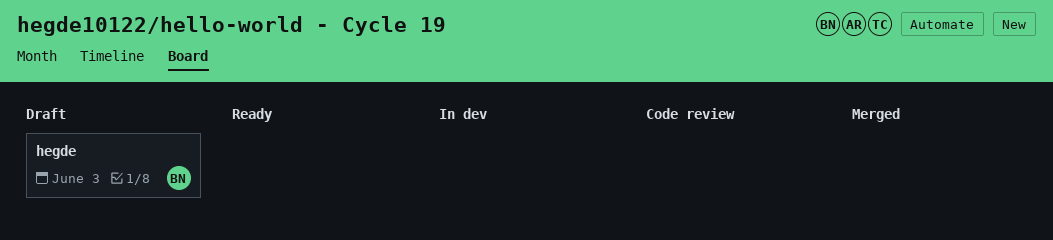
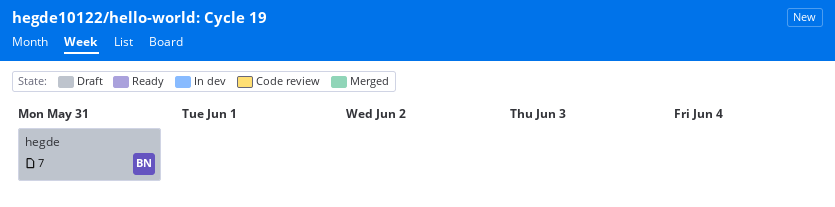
hegde, due: Jun 3 -> May 31

